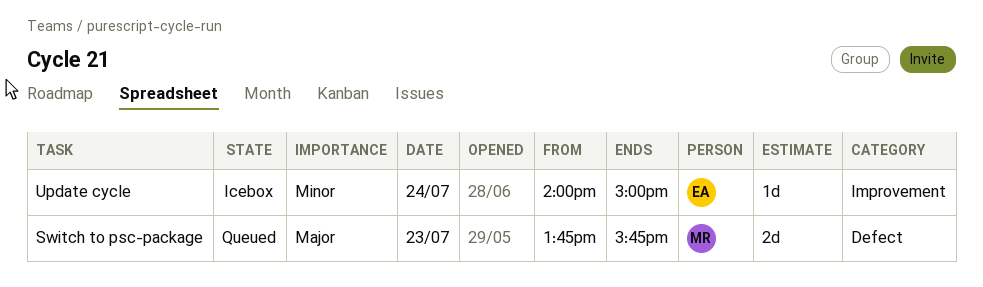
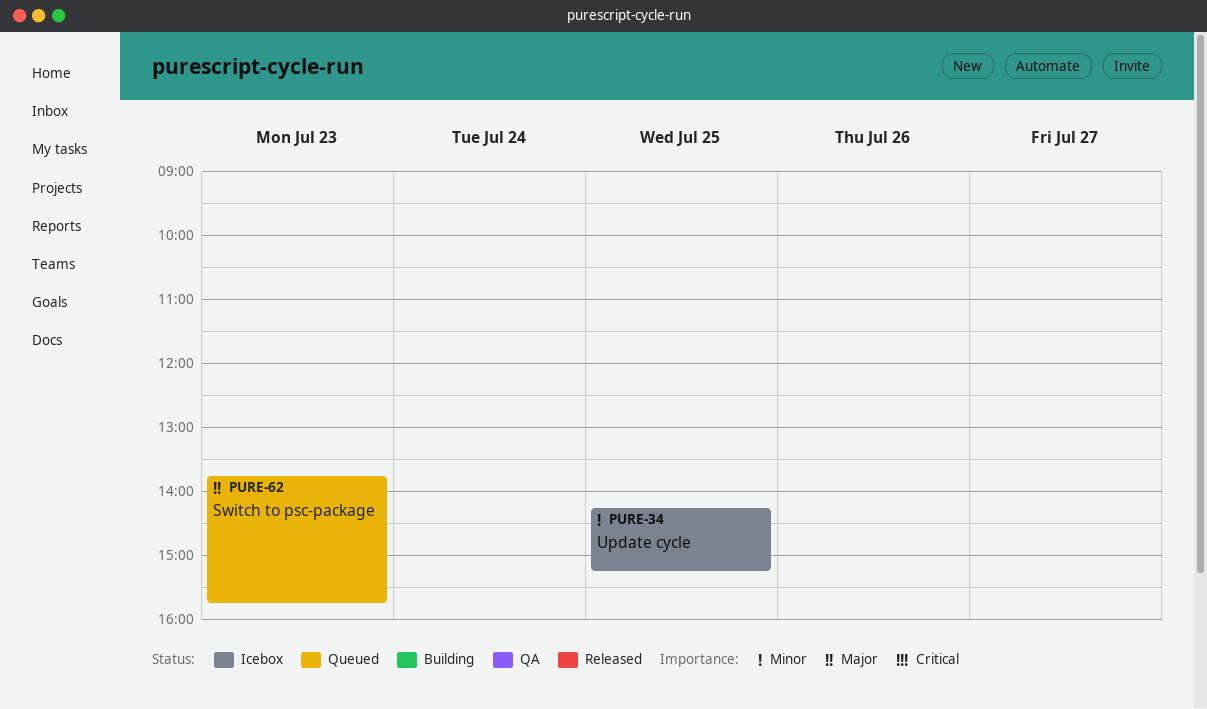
Update cycle, day: Jul 24 -> Jul 25
Update cycle, begins: 14:00 -> 14:15
Update cycle, ends: 15:00 -> 15:15

